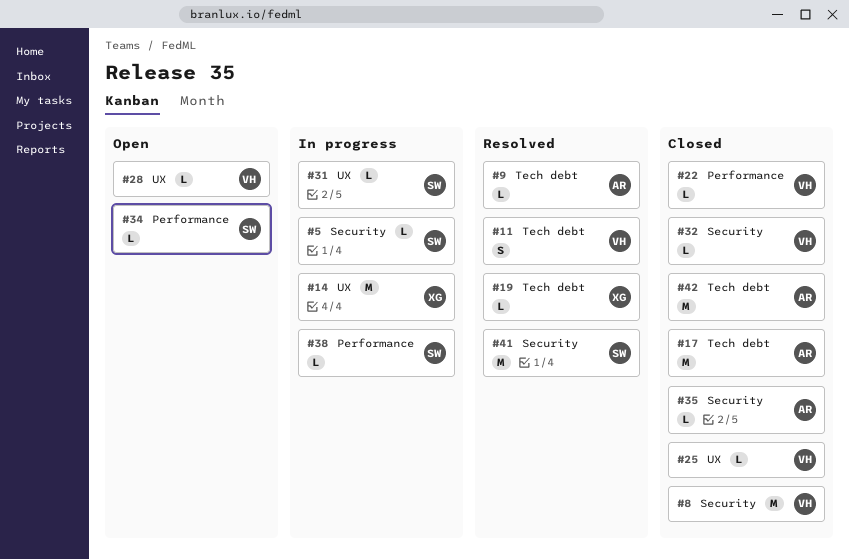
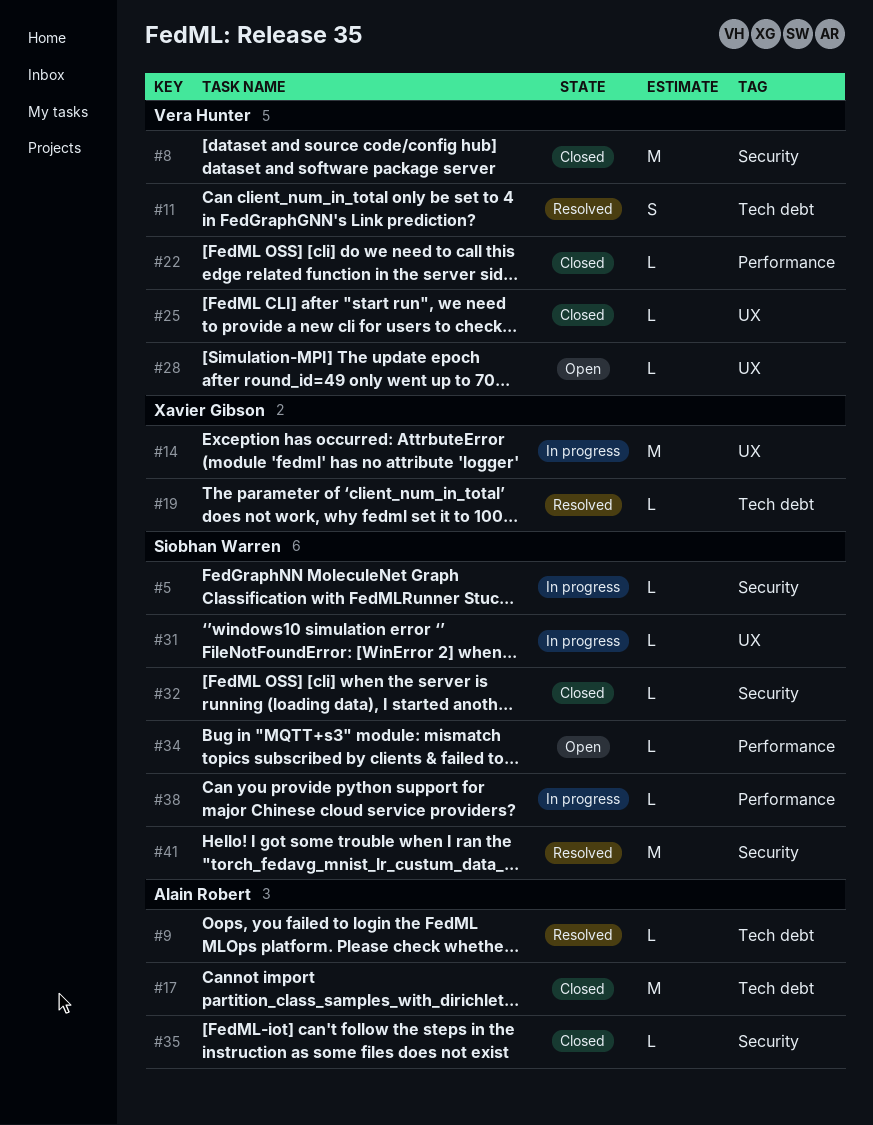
#32, owner: Vera Hunter -> Siobhan Warren
#42: present -> none

